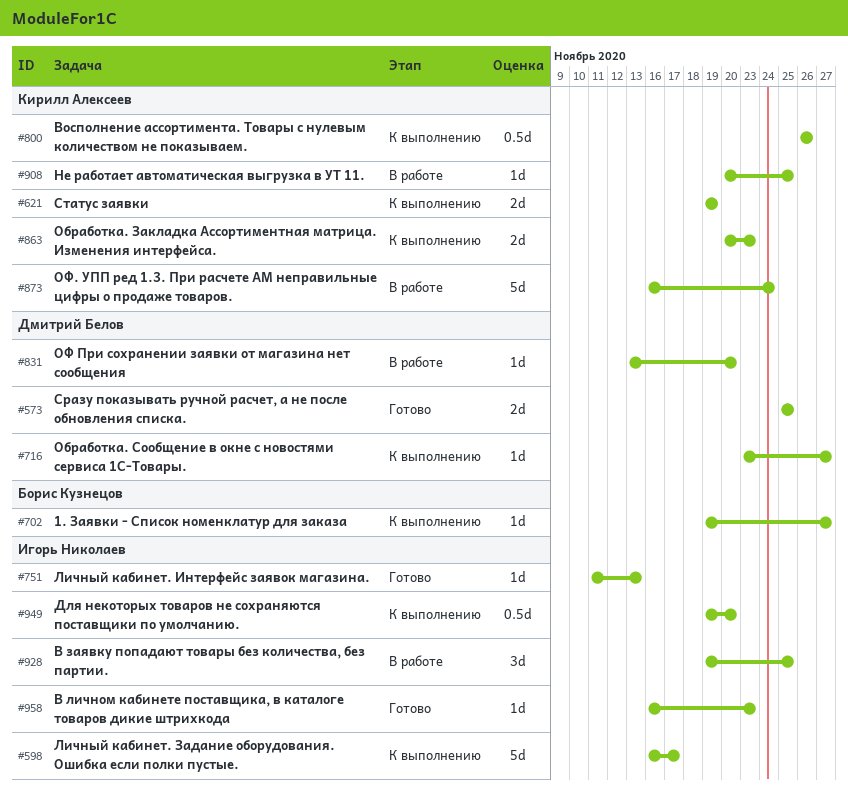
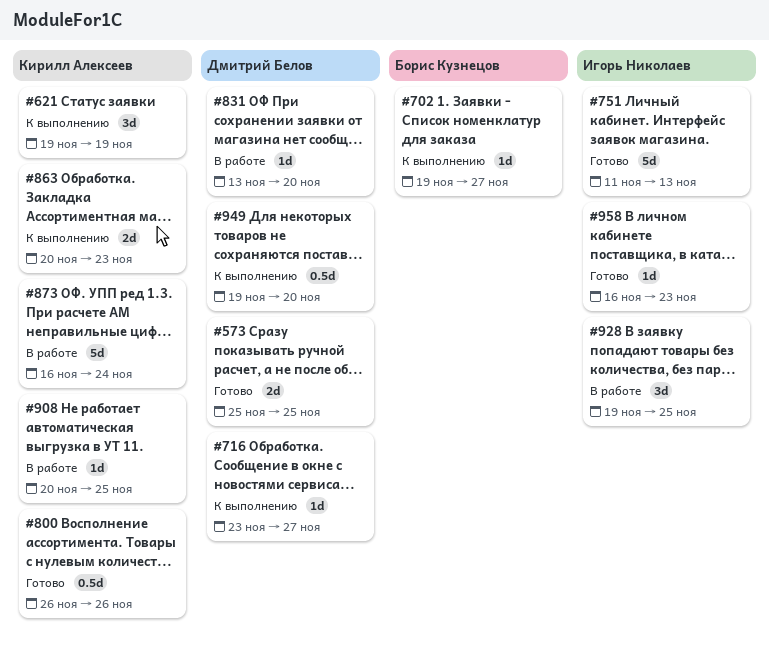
#598: present -> none
#621, estimate: 2d -> 3d
#751, estimate: 1d -> 5d
#800, status: К выполнению -> Готово
#949, owner: Игорь Николаев -> Дмитрий Белов

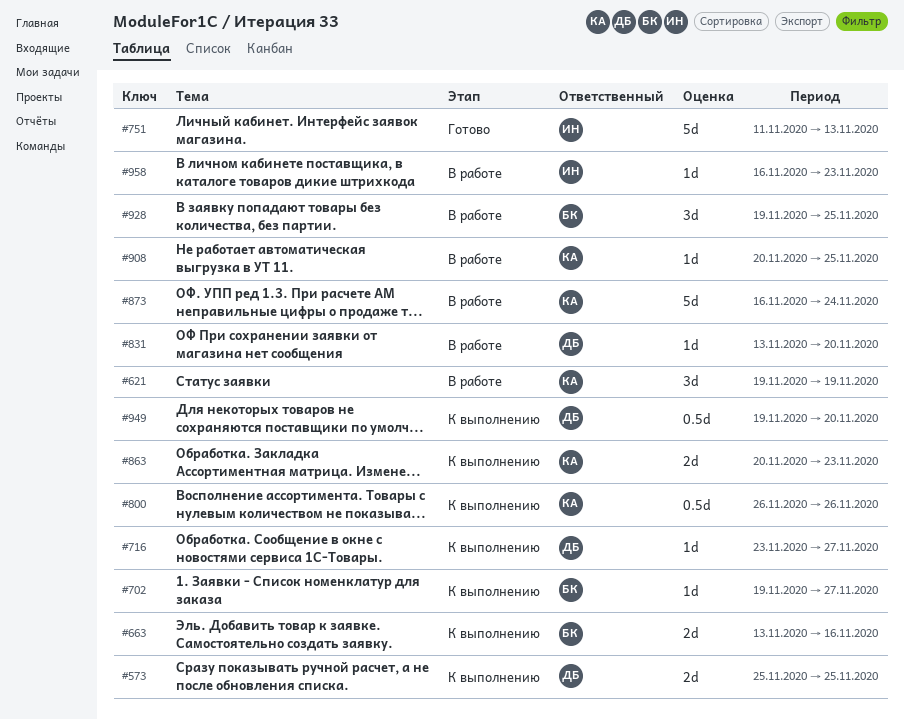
#573, status: Готово -> К выполнению
#621, status: К выполнению -> В работе
#663: none -> present
#800, status: Готово -> К выполнению
#928, owner: Игорь Николаев -> Борис Кузнецов
#958, status: Готово -> В работе

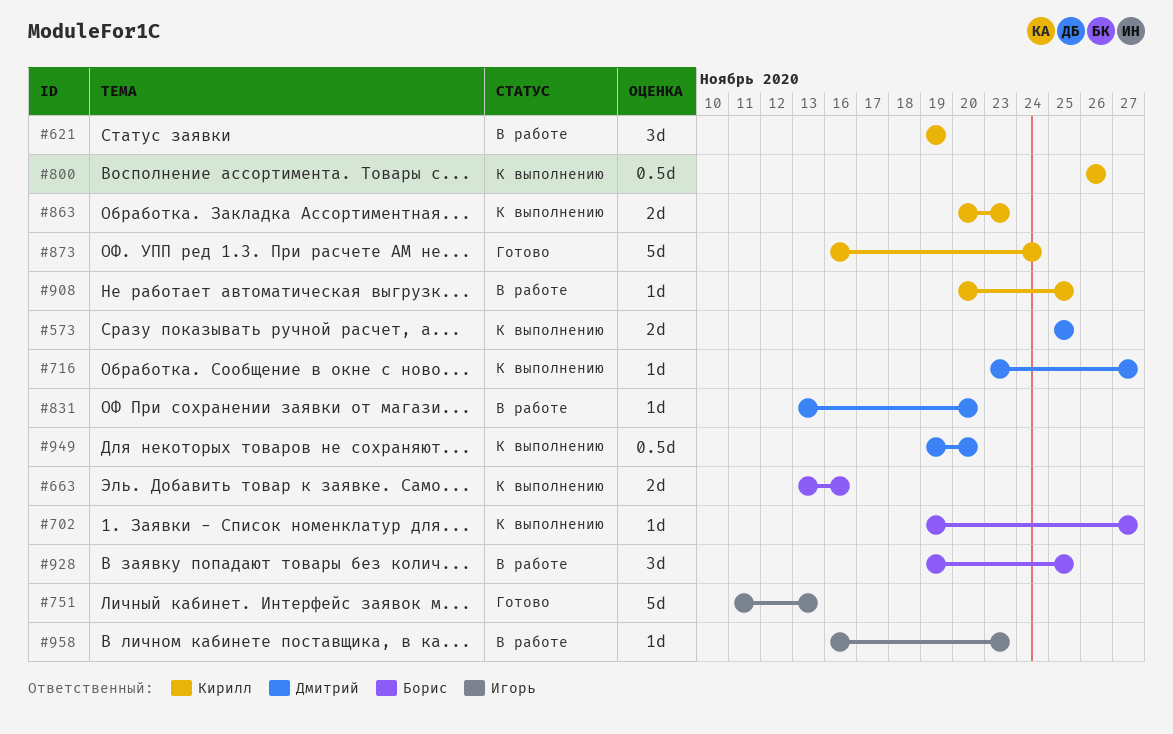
#873, status: В работе -> Готово

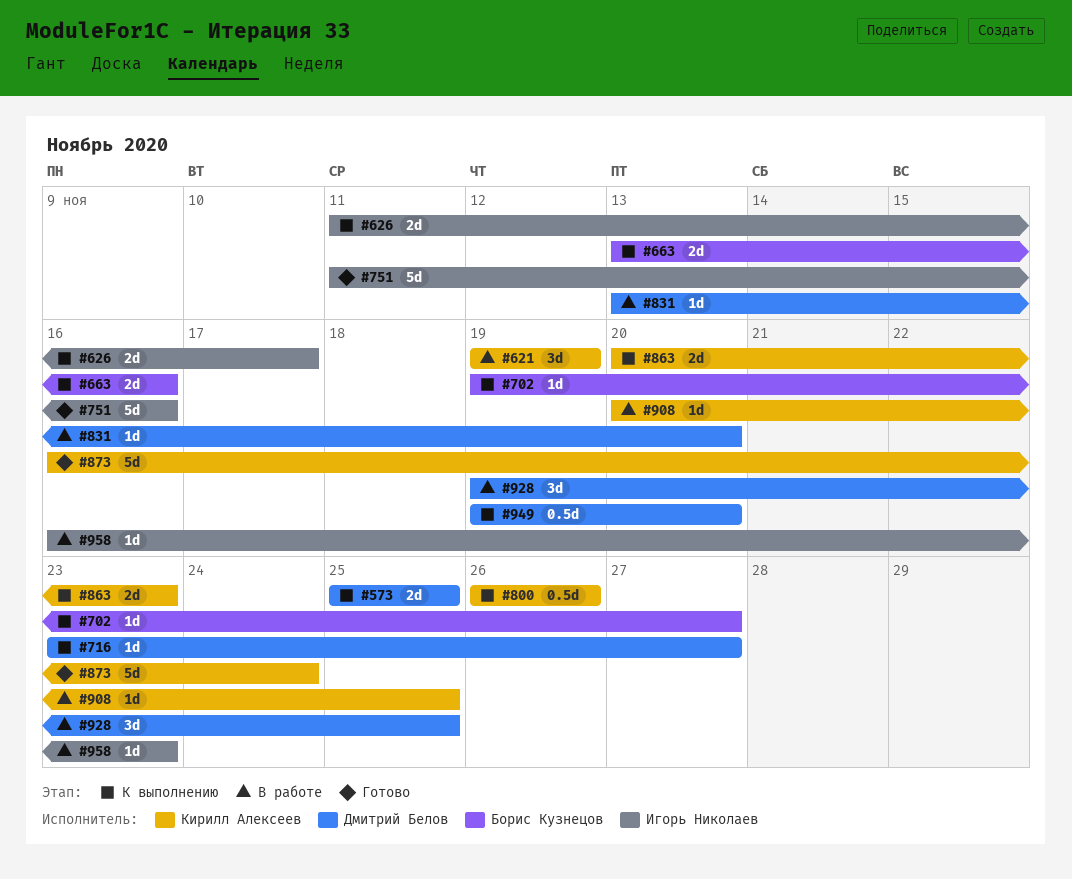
#626: none -> present
#751, due: Nov 13 -> Nov 16
#928, owner: Борис Кузнецов -> Дмитрий Белов

